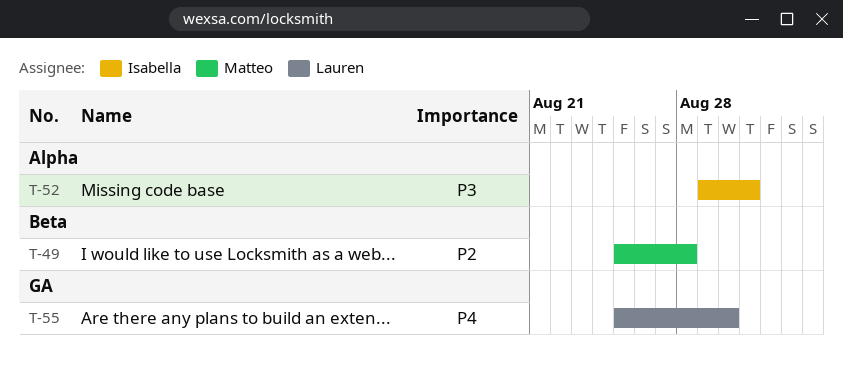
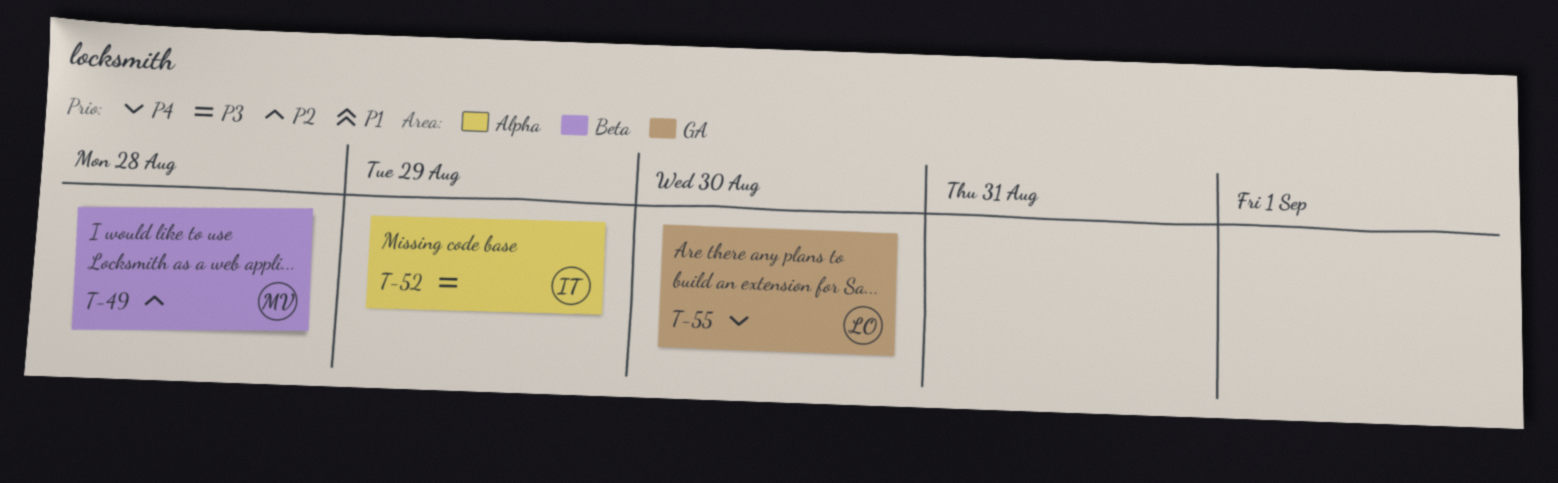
T-52, due: Aug 31 -> Aug 29

